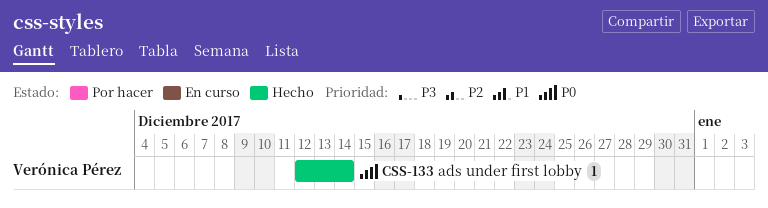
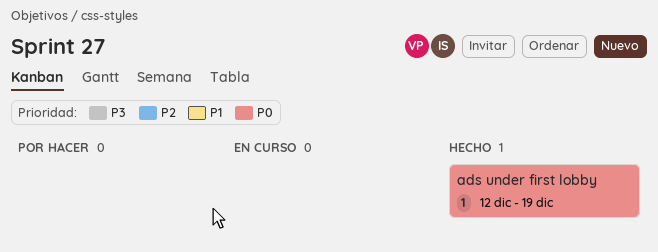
ads under first lobby, due: Dec 14 -> Dec 19

